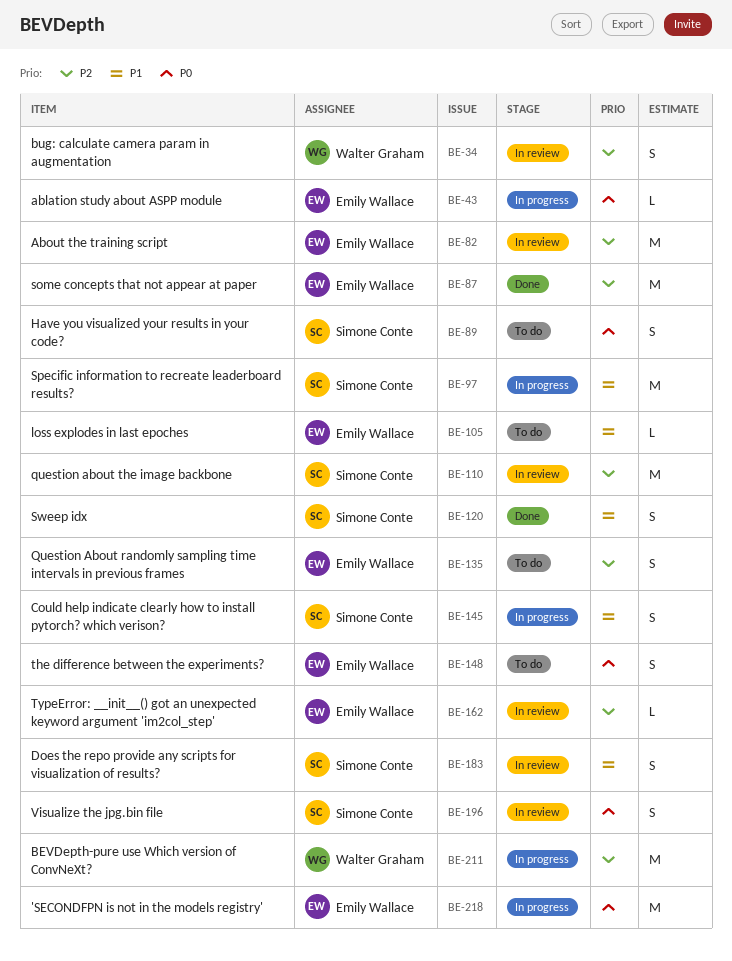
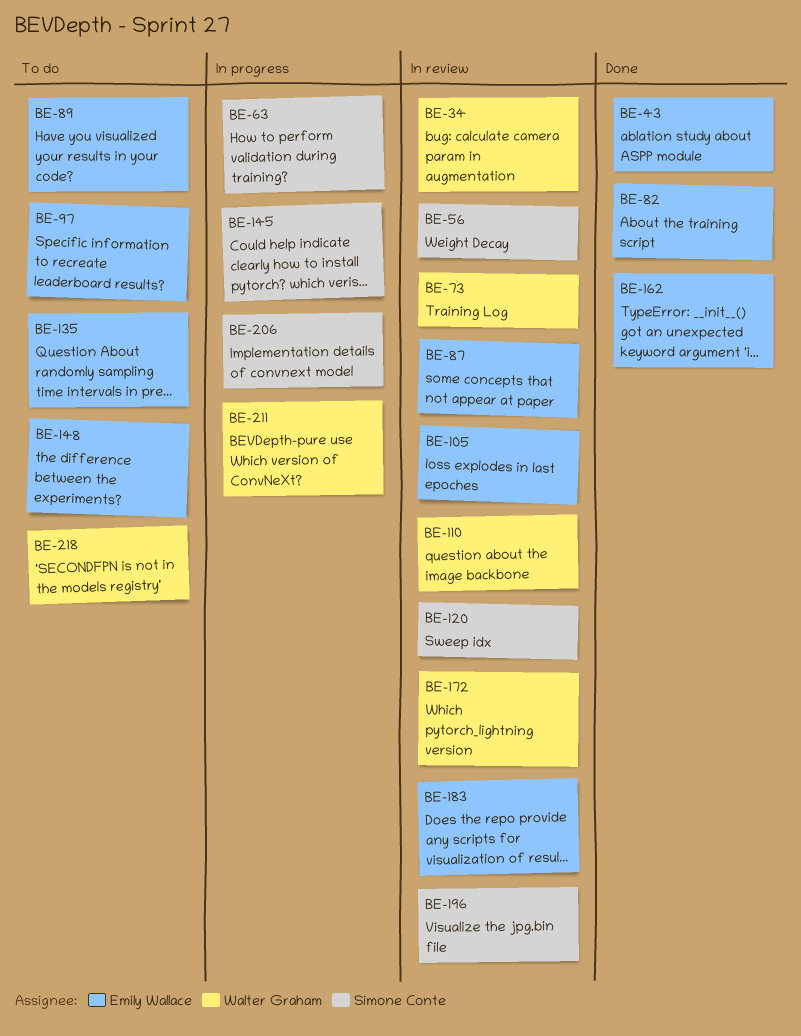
BE-43, status: In progress -> Done
BE-56: none -> present
BE-63: none -> present
BE-73: none -> present
BE-82, status: In review -> Done
BE-87, status: Done -> In review
BE-89, owner: Simone Conte -> Emily Wallace
BE-97, status: In progress -> To do
BE-97, owner: Simone Conte -> Emily Wallace
BE-105, status: To do -> In review
BE-110, owner: Simone Conte -> Walter Graham
BE-120, status: Done -> In review
BE-162, status: In review -> Done
BE-172: none -> present
BE-183, owner: Simone Conte -> Emily Wallace
BE-206: none -> present
BE-218, status: In progress -> To do
BE-218, owner: Emily Wallace -> Walter Graham

